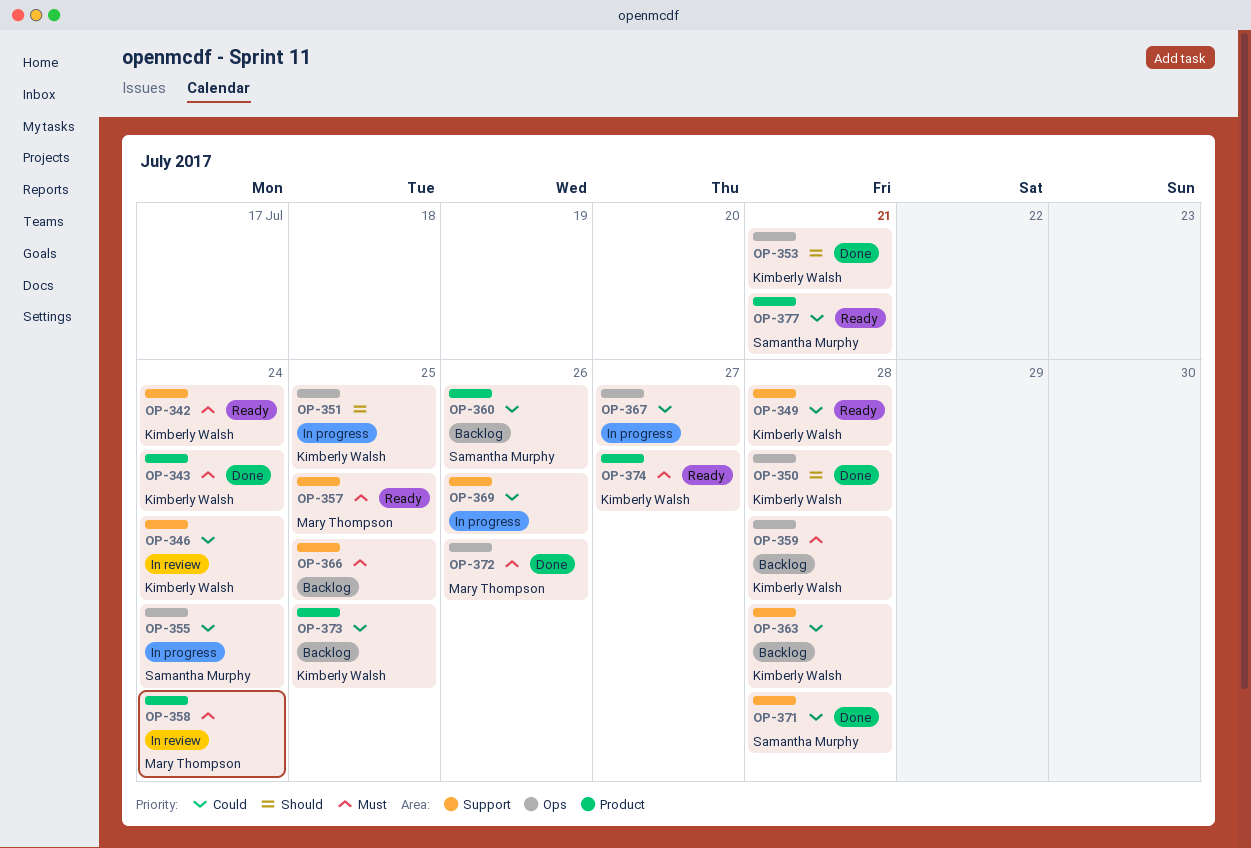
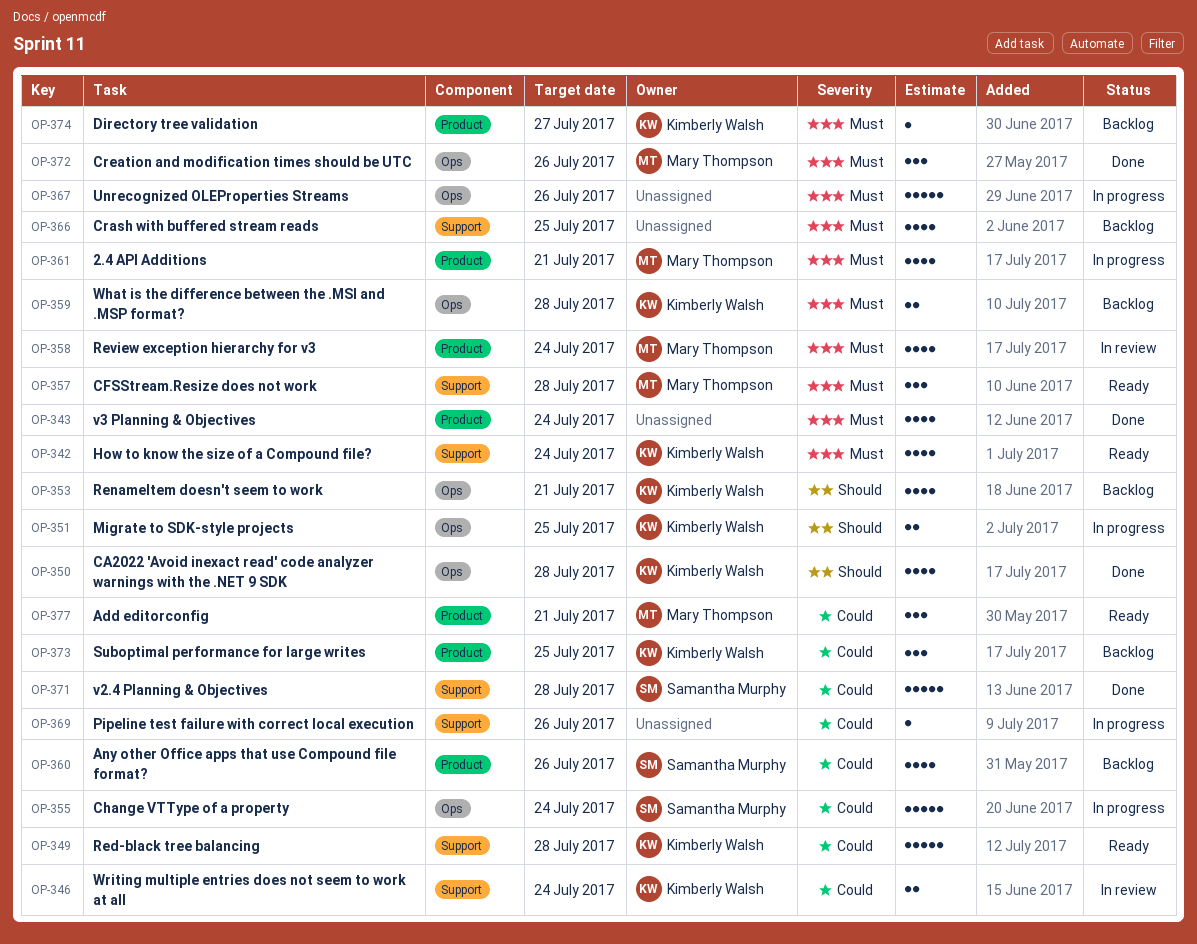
OP-343, owner: Kimberly Walsh -> none
OP-353, status: Done -> Backlog
OP-357, due: Jul 25 -> Jul 28
OP-361: none -> present
OP-363: present -> none
OP-367, priority: Could -> Must
OP-367, due: Jul 27 -> Jul 26
OP-374, status: Ready -> Backlog
OP-377, owner: Samantha Murphy -> Mary Thompson

